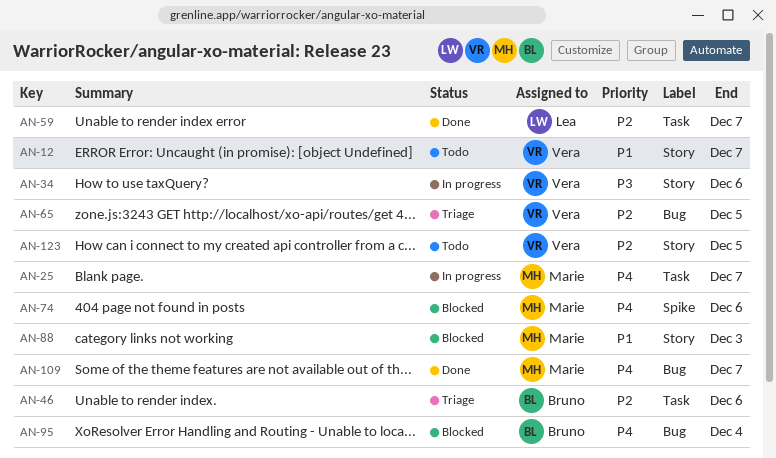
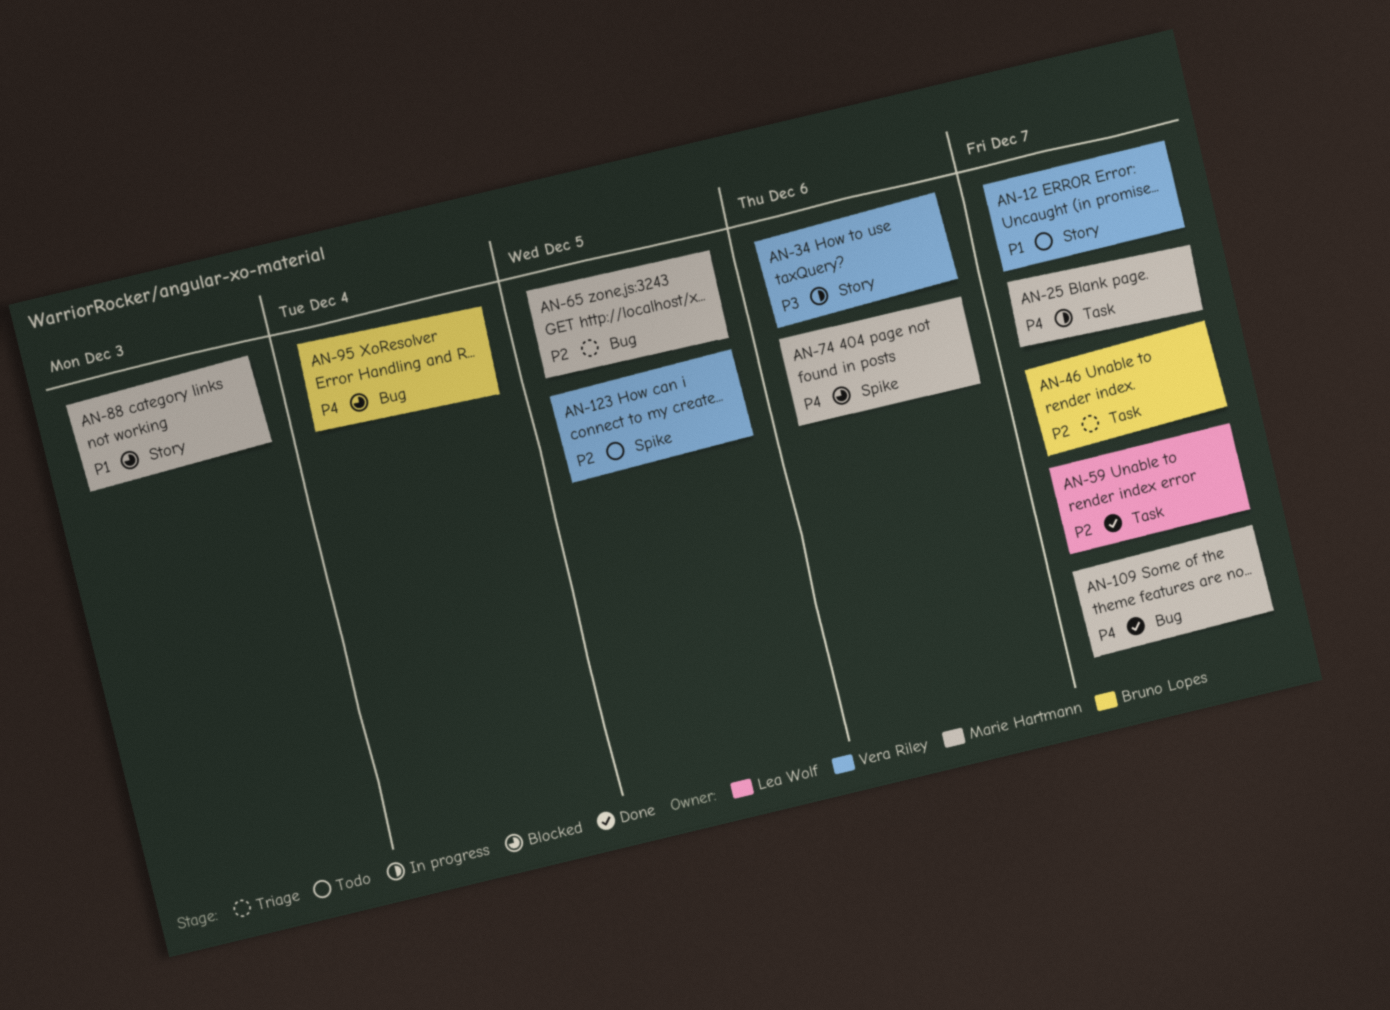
AN-46, due: Dec 6 -> Dec 7
AN-65, owner: Vera Riley -> Marie Hartmann
AN-123, label: Story -> Spike

